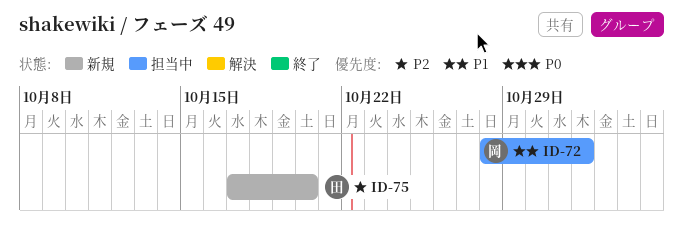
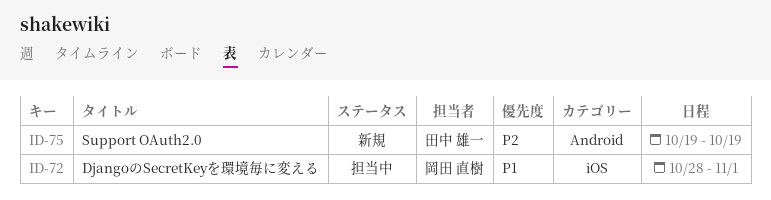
ID-75, start: Oct 17 -> Oct 19
ID-75, due: Oct 20 -> Oct 19

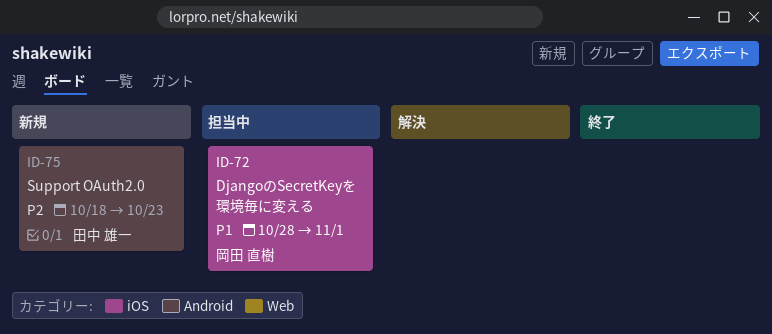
ID-75, start: Oct 19 -> Oct 18
ID-75, due: Oct 19 -> Oct 23

